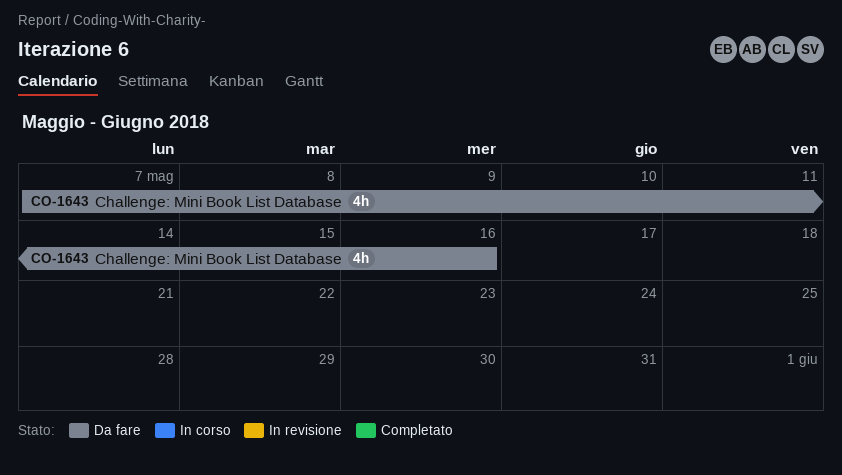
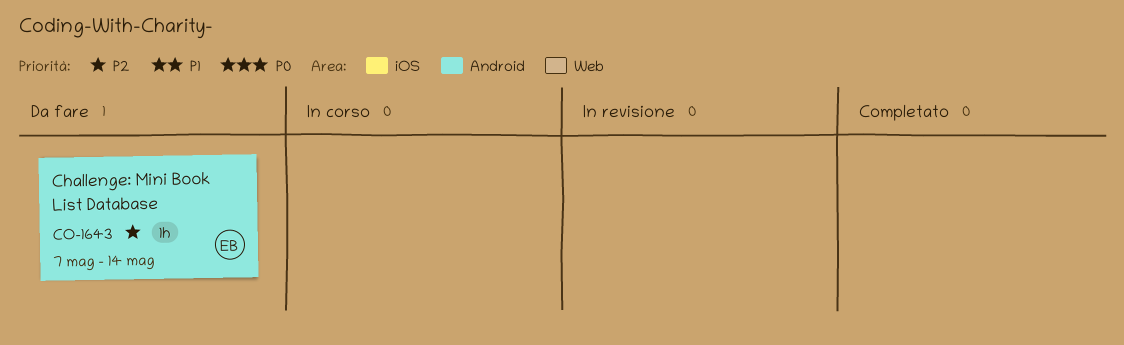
CO-1643, estimate: 4h -> 1h
CO-1643, due: May 16 -> May 14

